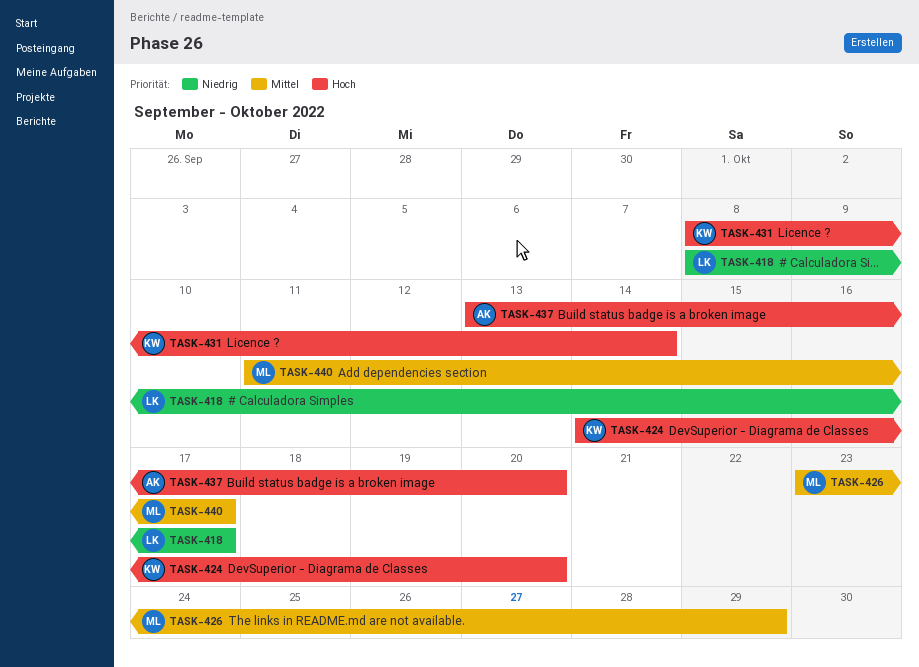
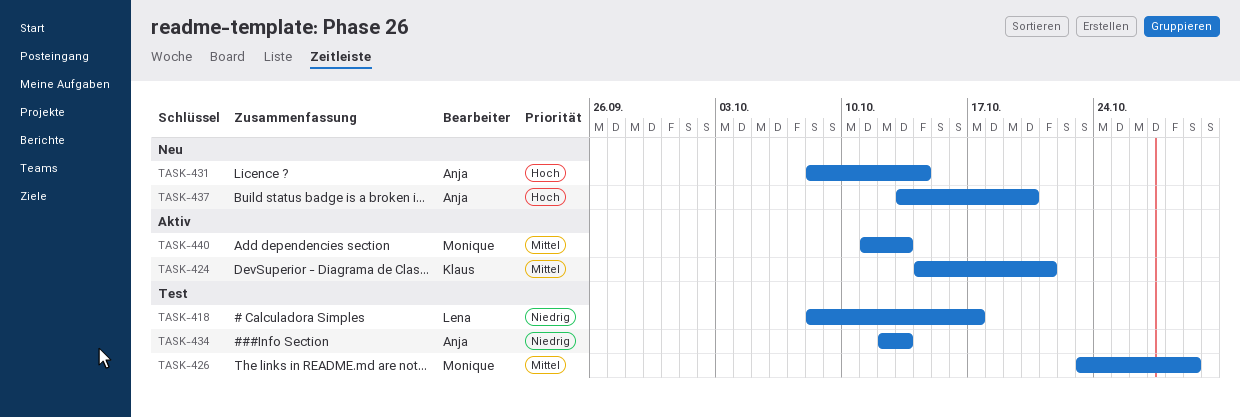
TASK-424, priority: Hoch -> Mittel
TASK-424, due: Oct 20 -> Oct 21
TASK-431, owner: Klaus -> Anja
TASK-434: none -> present
TASK-440, due: Oct 17 -> Oct 13

